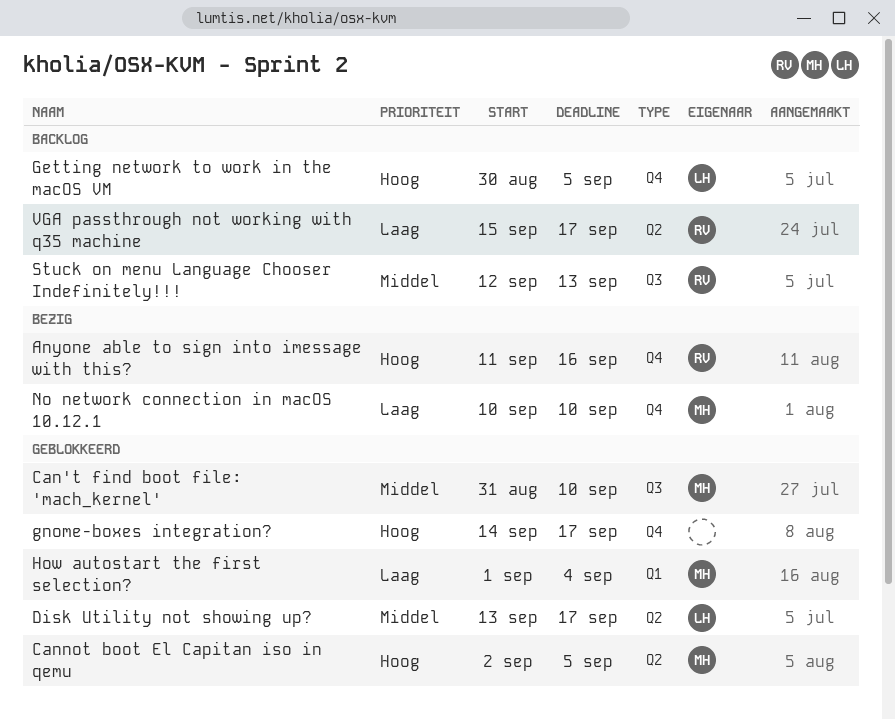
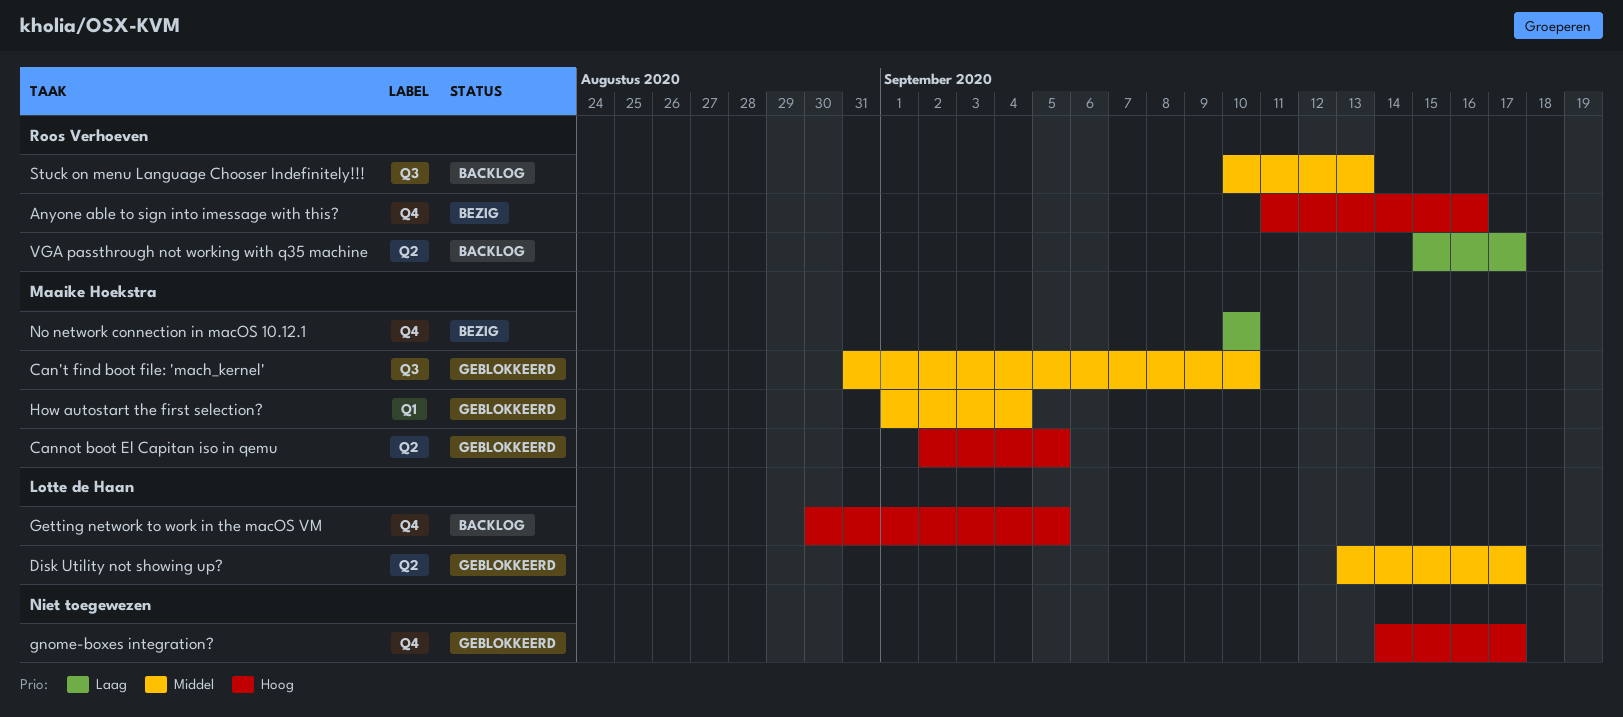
How autostart the first selection?, priority: Laag -> Middel
Stuck on menu Language Chooser Indefinitely!!!, start: Sep 12 -> Sep 10

